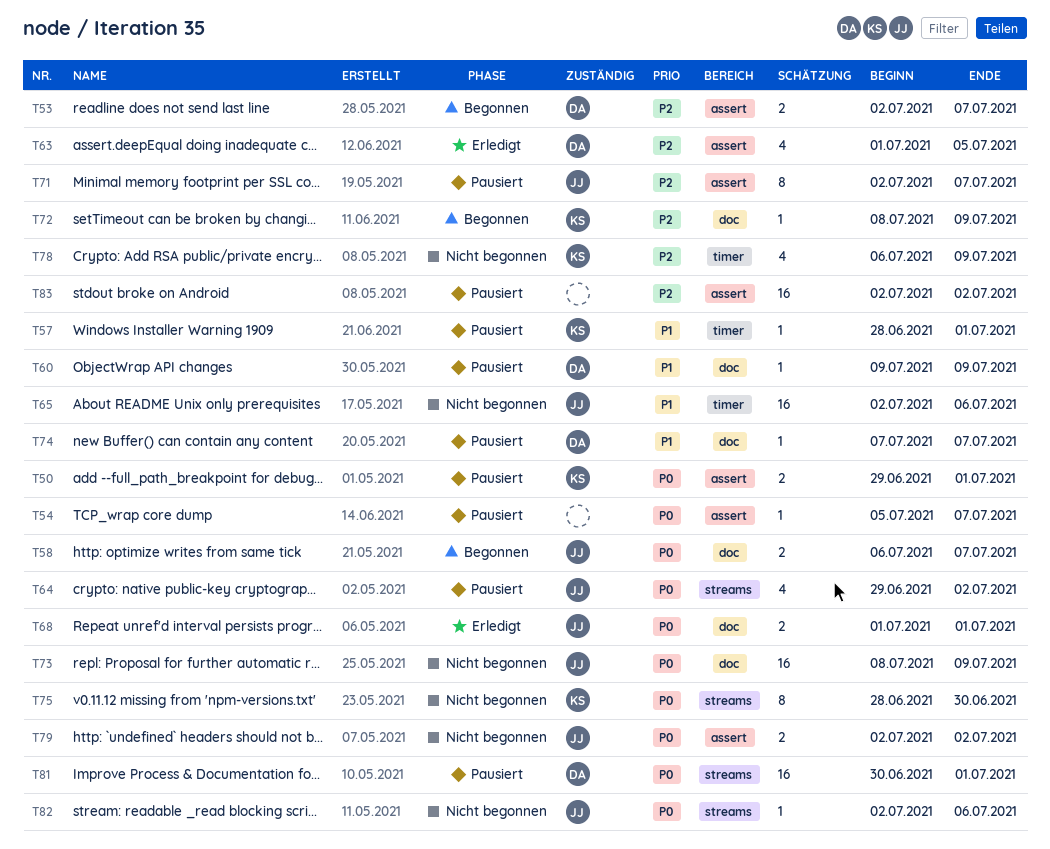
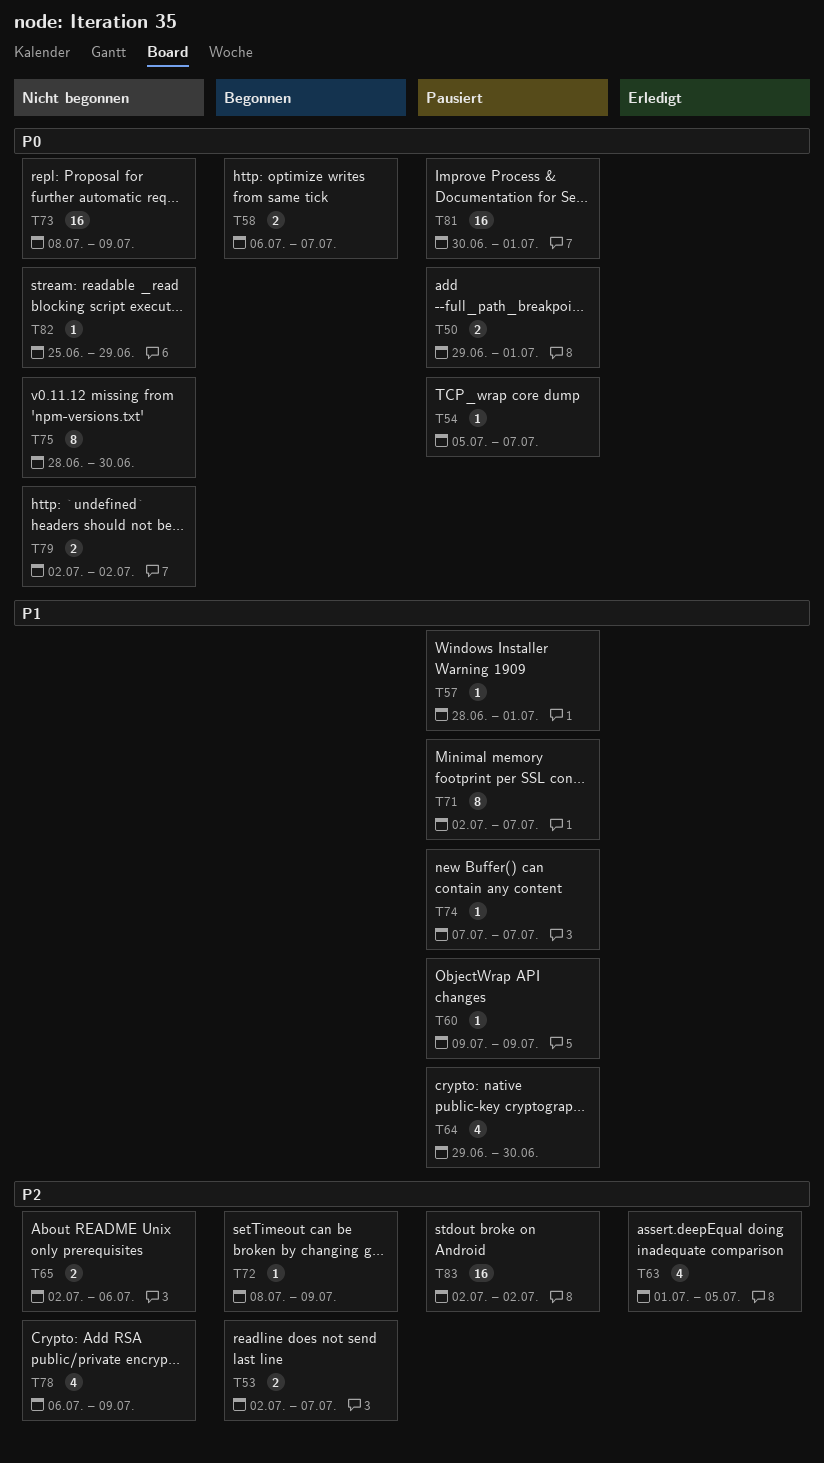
T64, priority: P0 -> P1
T64, due: Jul 2 -> Jun 30
T65, priority: P1 -> P2
T65, estimate: 16 -> 2
T68: present -> none
T71, priority: P2 -> P1
T82, start: Jul 2 -> Jun 25
T82, due: Jul 6 -> Jun 29

